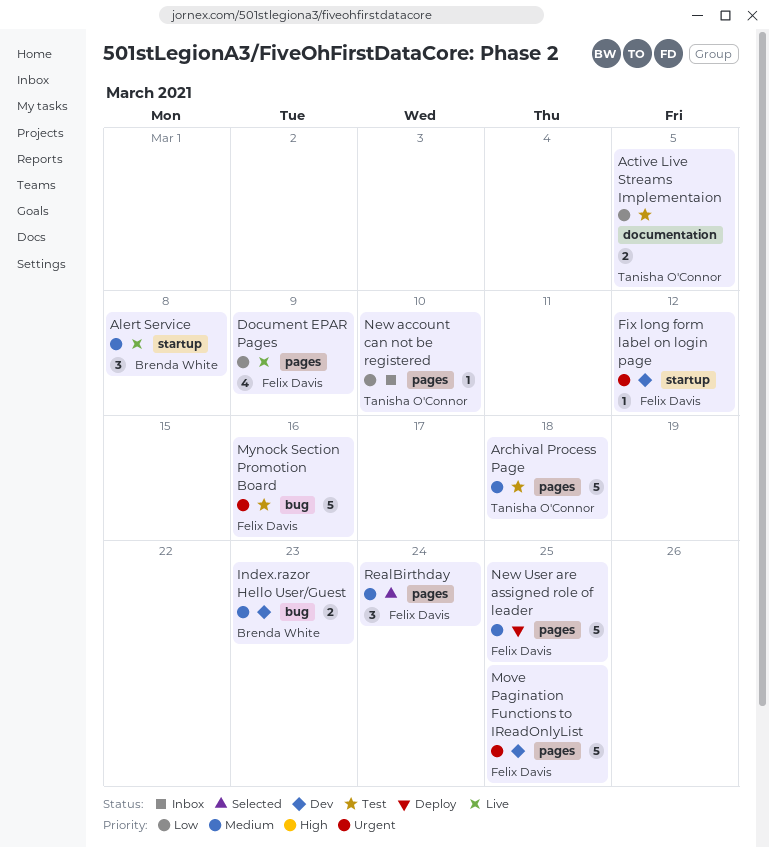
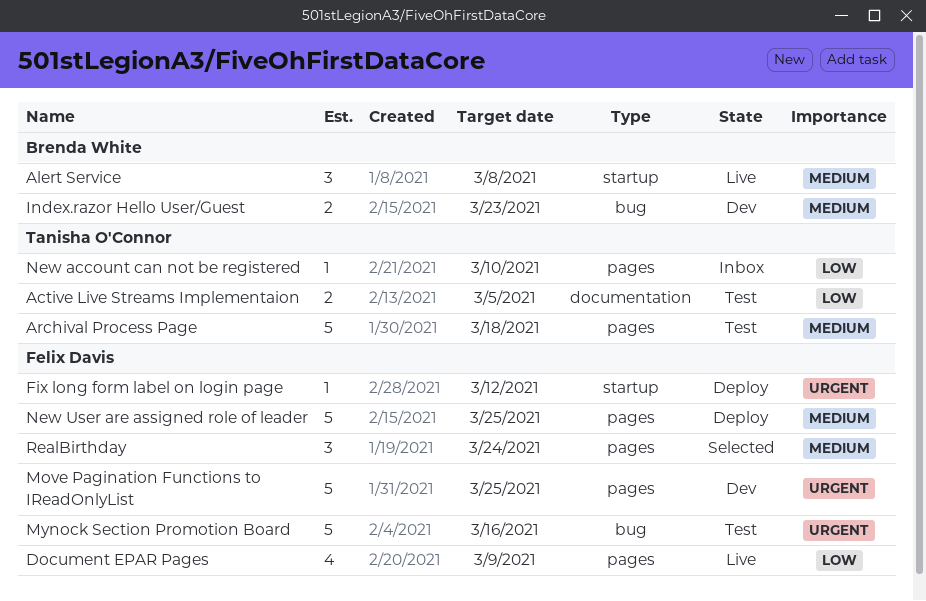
Fix long form label on login page, status: Dev -> Deploy

